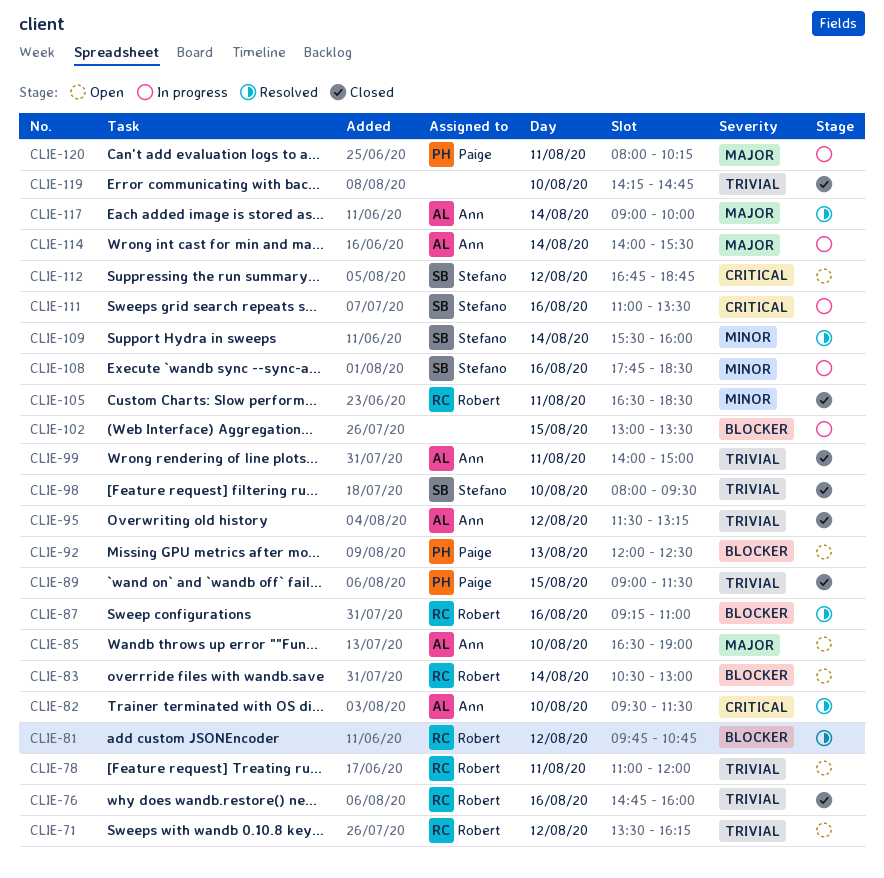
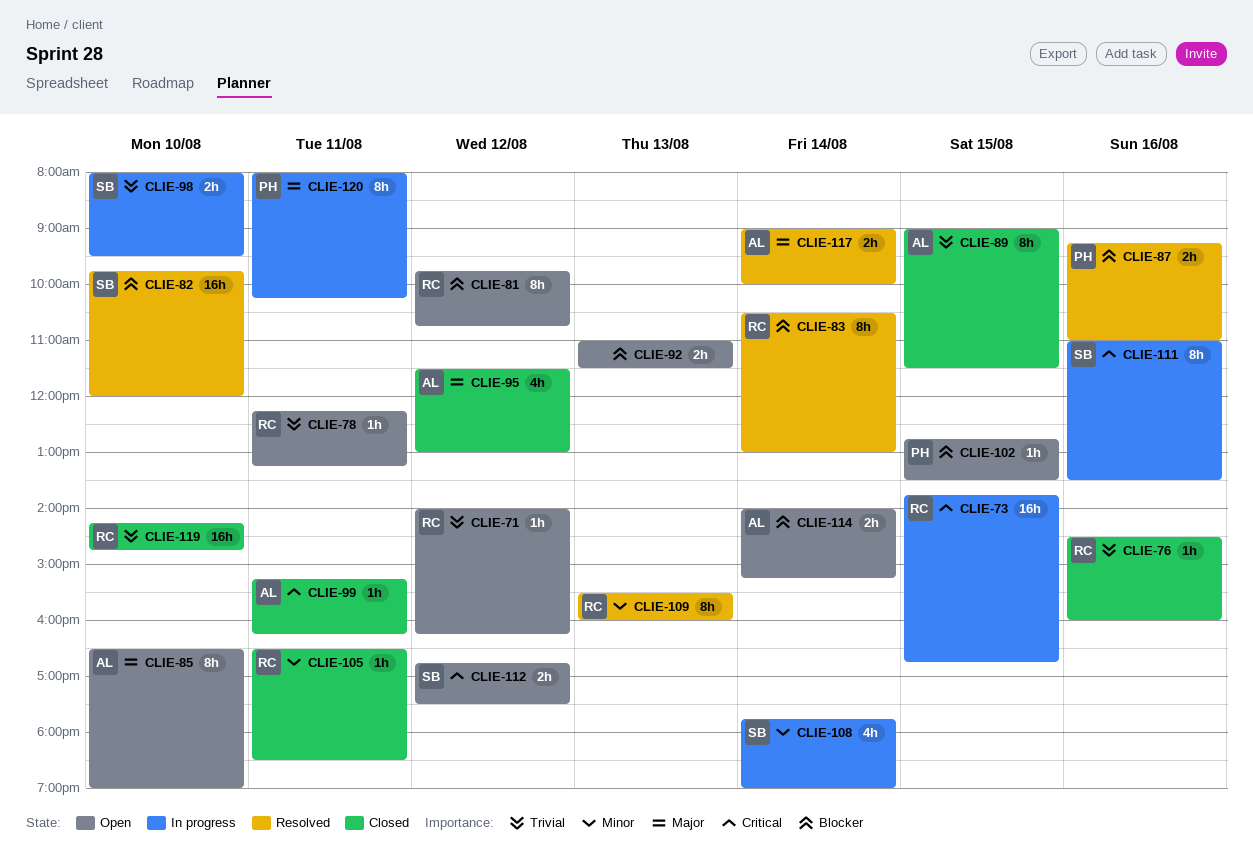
CLIE-71, begins: 13:30 -> 14:00
CLIE-73: none -> present
CLIE-76, begins: 14:45 -> 14:30
CLIE-78, begins: 11:00 -> 12:15
CLIE-78, ends: 12:00 -> 13:15
CLIE-81, status: Resolved -> Open
CLIE-82, owner: Ann -> Stefano
CLIE-82, priority: Critical -> Blocker
CLIE-82, begins: 09:30 -> 09:45
CLIE-82, ends: 11:30 -> 12:00
CLIE-83, status: Open -> Resolved
CLIE-87, owner: Robert -> Paige
CLIE-89, owner: Paige -> Ann
CLIE-92, owner: Paige -> none
CLIE-92, begins: 12:00 -> 11:00
CLIE-92, ends: 12:30 -> 11:30
CLIE-95, priority: Trivial -> Major
CLIE-95, ends: 13:15 -> 13:00
CLIE-98, status: Closed -> In progress
CLIE-99, priority: Trivial -> Critical
CLIE-99, begins: 14:00 -> 15:15
CLIE-99, ends: 15:00 -> 16:15
CLIE-102, status: In progress -> Open
CLIE-102, owner: none -> Paige
CLIE-102, begins: 13:00 -> 12:45
CLIE-108, day: Aug 16 -> Aug 14
CLIE-108, ends: 18:30 -> 19:00
CLIE-109, owner: Stefano -> Robert
CLIE-109, day: Aug 14 -> Aug 13
CLIE-112, ends: 18:45 -> 17:30
CLIE-114, status: In progress -> Open
CLIE-114, priority: Major -> Blocker
CLIE-114, ends: 15:30 -> 15:15
CLIE-119, owner: none -> Robert

